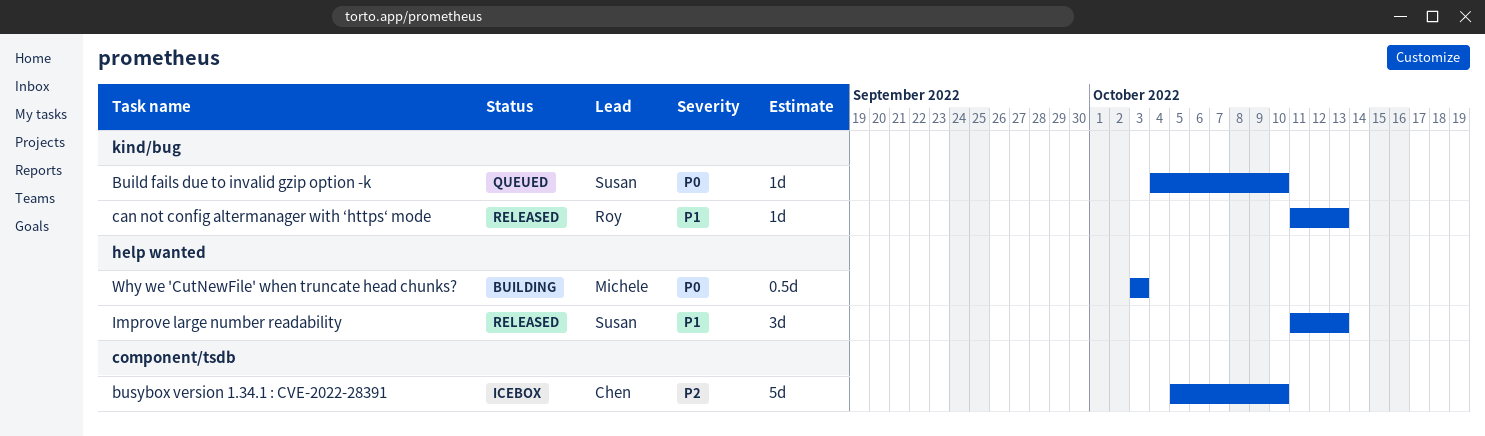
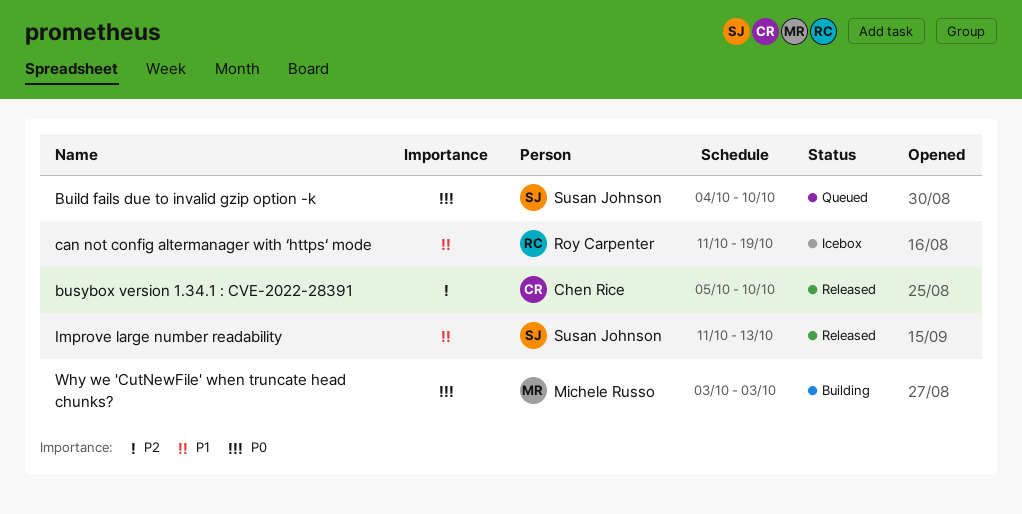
busybox version 1.34.1 : CVE-2022-28391, status: Icebox -> Released
can not config altermanager with ‘https‘ mode, status: Released -> Icebox
can not config altermanager with ‘https‘ mode, due: Oct 13 -> Oct 19

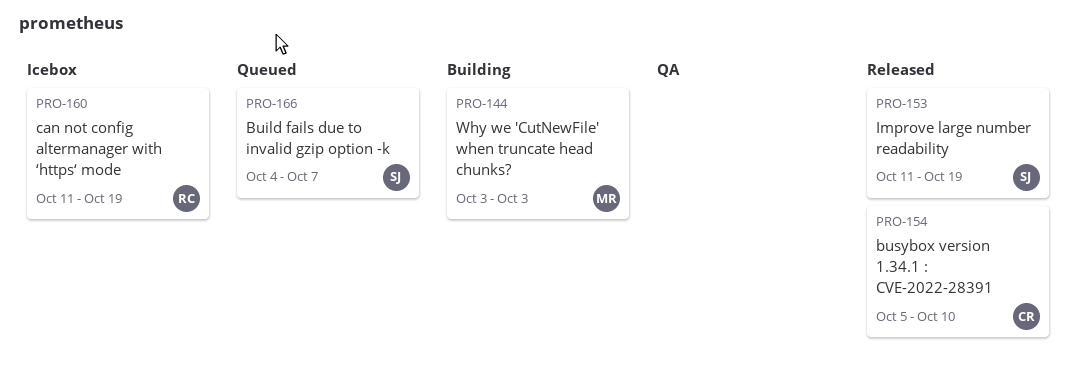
Build fails due to invalid gzip option -k, due: Oct 10 -> Oct 7
Improve large number readability, due: Oct 13 -> Oct 19

